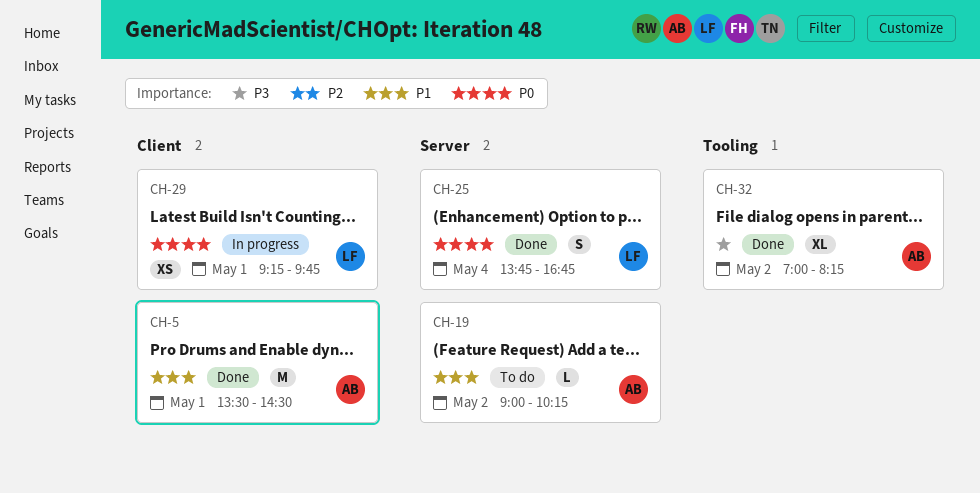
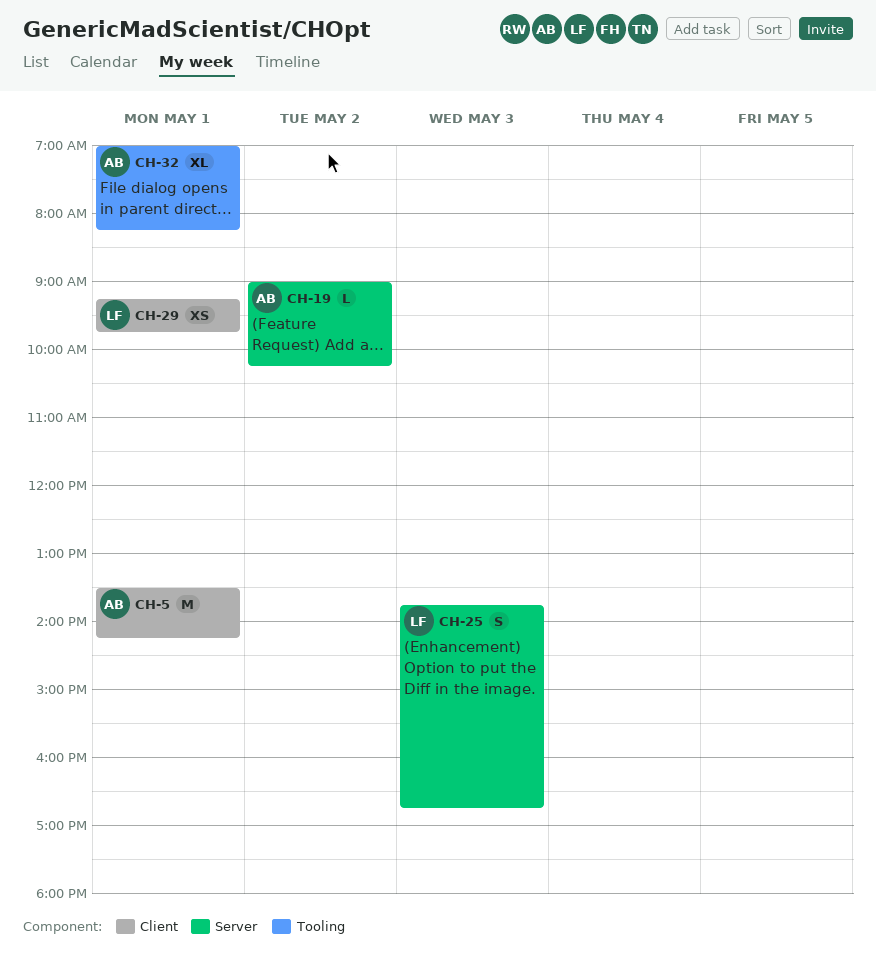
CH-5, ends: 14:30 -> 14:15
CH-25, day: May 4 -> May 3
CH-32, day: May 2 -> May 1

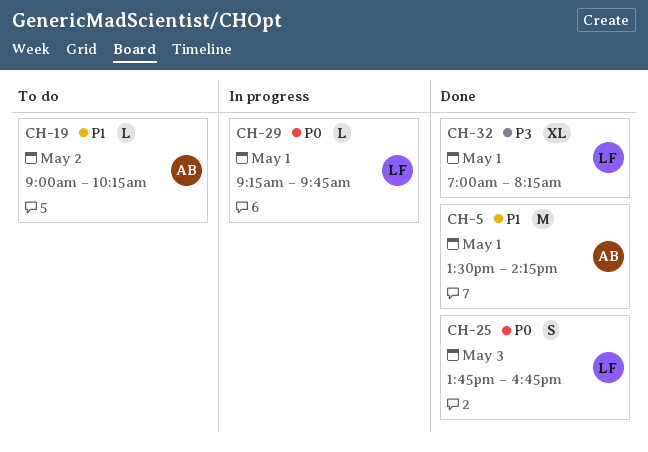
CH-29, estimate: XS -> L
CH-32, owner: AB -> LF

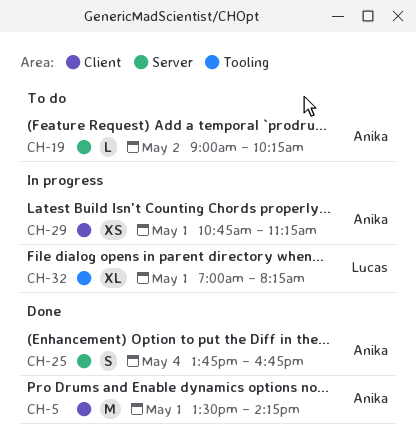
CH-25, owner: Lucas -> Anika
CH-25, day: May 3 -> May 4
CH-29, owner: Lucas -> Anika
CH-29, estimate: L -> XS
CH-29, begins: 09:15 -> 10:45
CH-29, ends: 09:45 -> 11:15
CH-32, status: Done -> In progress

